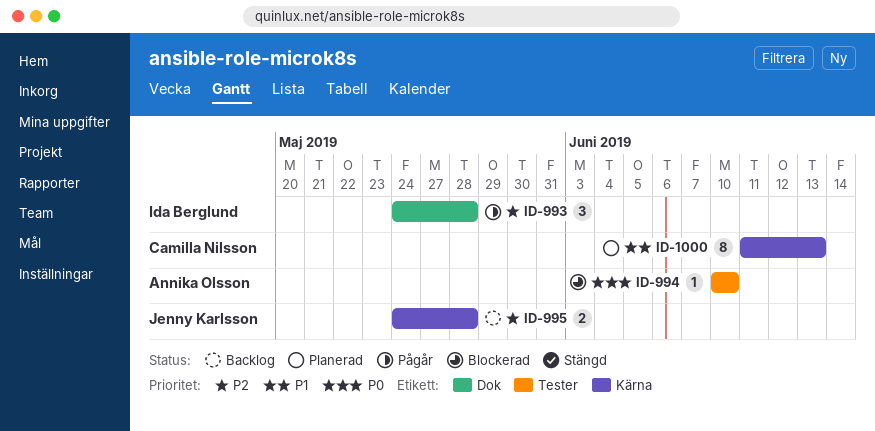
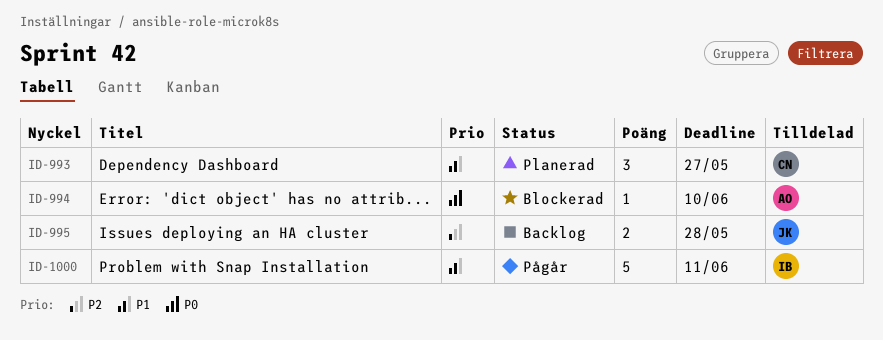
ID-993, status: Pågår -> Planerad
ID-993, owner: Ida Berglund -> Camilla Nilsson
ID-993, priority: P2 -> P1
ID-993, due: May 28 -> May 27
ID-1000, status: Planerad -> Pågår
ID-1000, owner: Camilla Nilsson -> Ida Berglund
ID-1000, estimate: 8 -> 5
ID-1000, due: Jun 13 -> Jun 11

